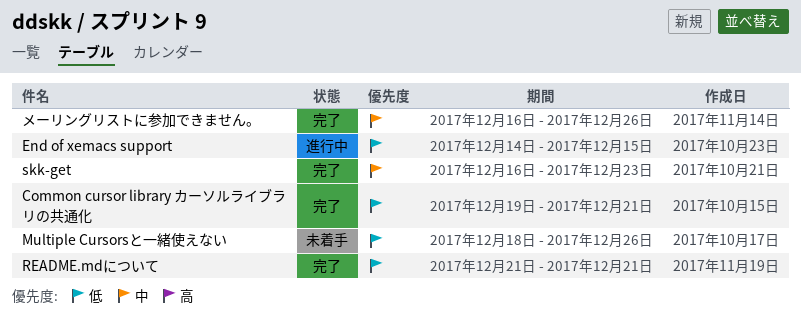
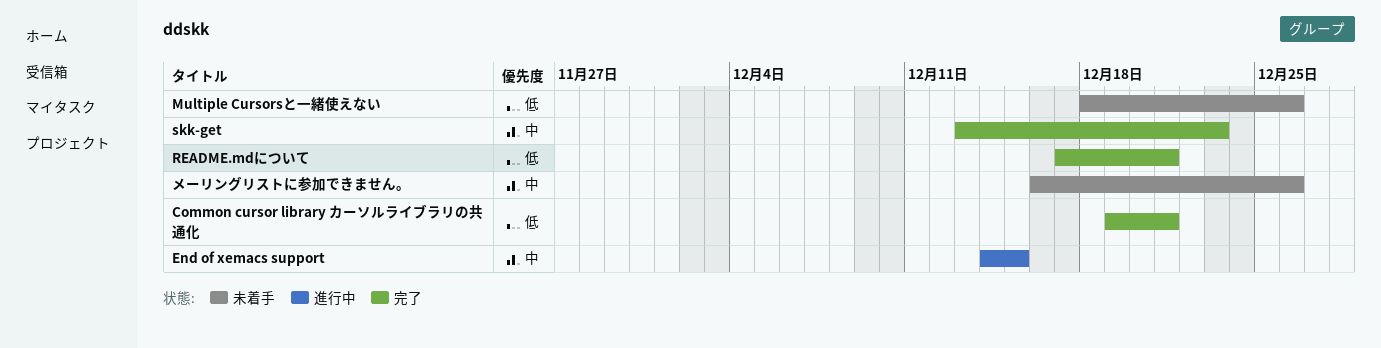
End of xemacs support, priority: 低 -> 中
README.mdについて, start: Dec 21 -> Dec 17
skk-get, start: Dec 16 -> Dec 13
メーリングリストに参加できません。, status: 完了 -> 未着手

